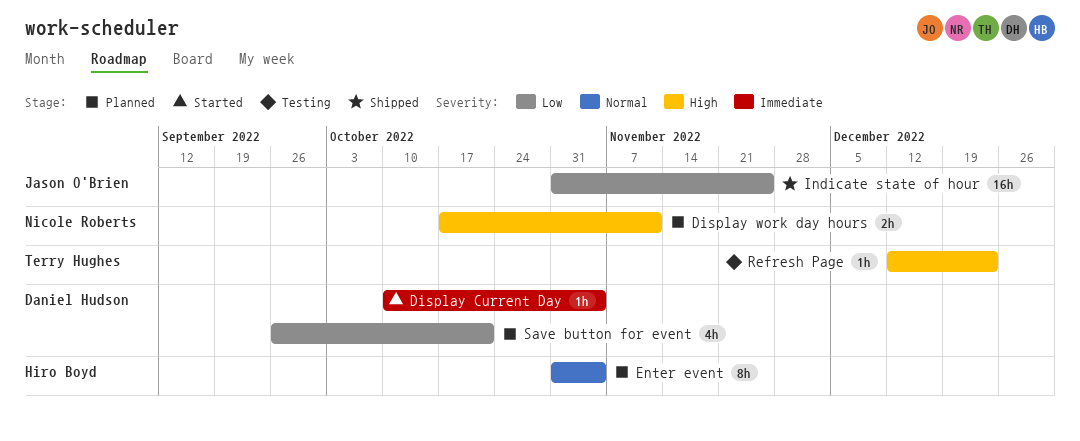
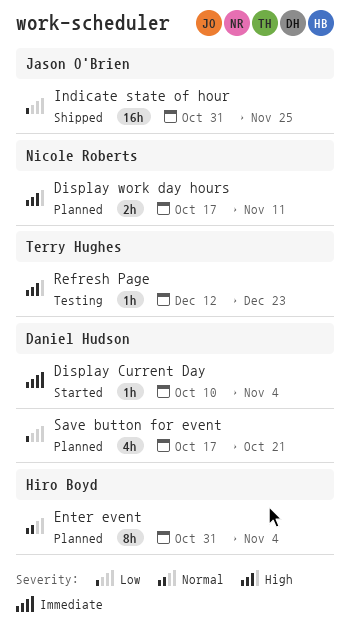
Save button for event, start: Sep 26 -> Oct 17

